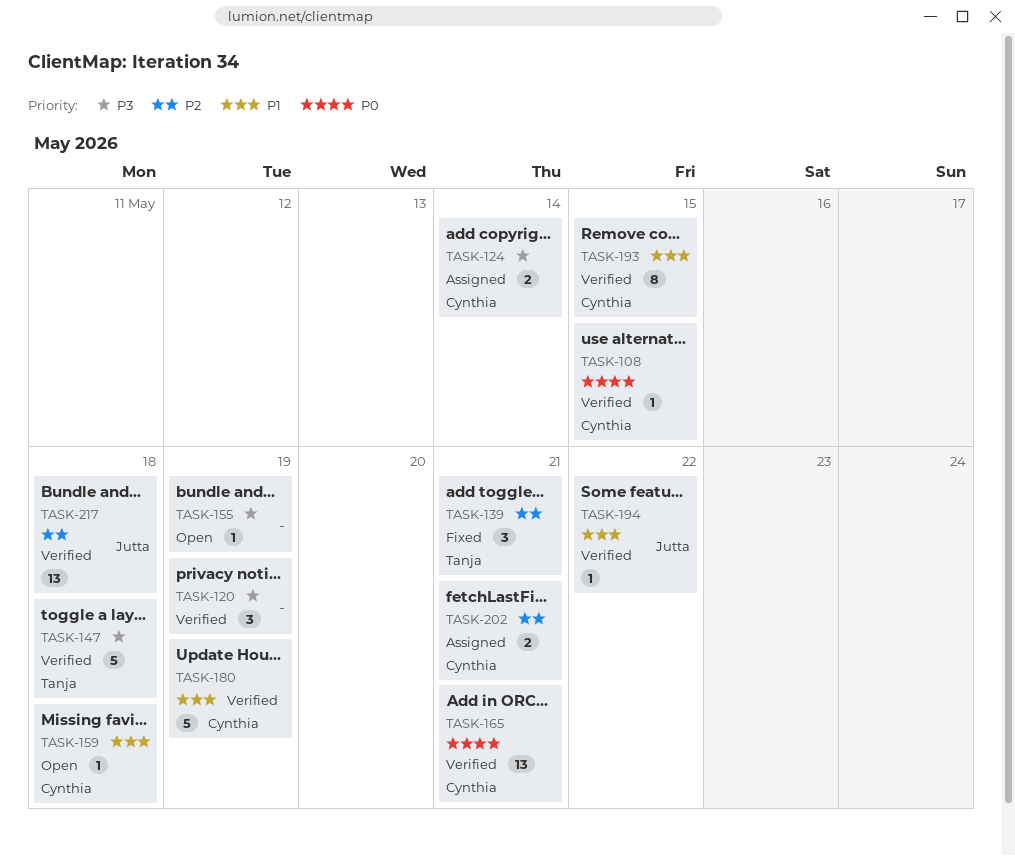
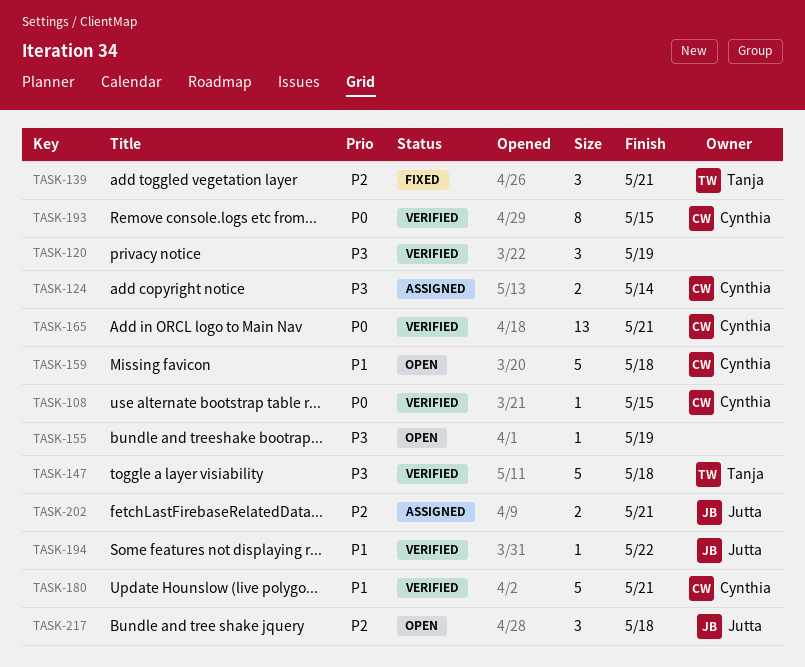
TASK-159, estimate: 1 -> 5
TASK-180, due: May 19 -> May 21
TASK-193, priority: P1 -> P0
TASK-202, owner: Cynthia -> Jutta
TASK-217, status: Verified -> Open
TASK-217, estimate: 13 -> 3

